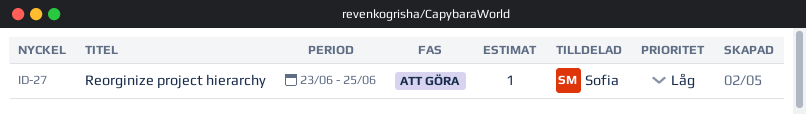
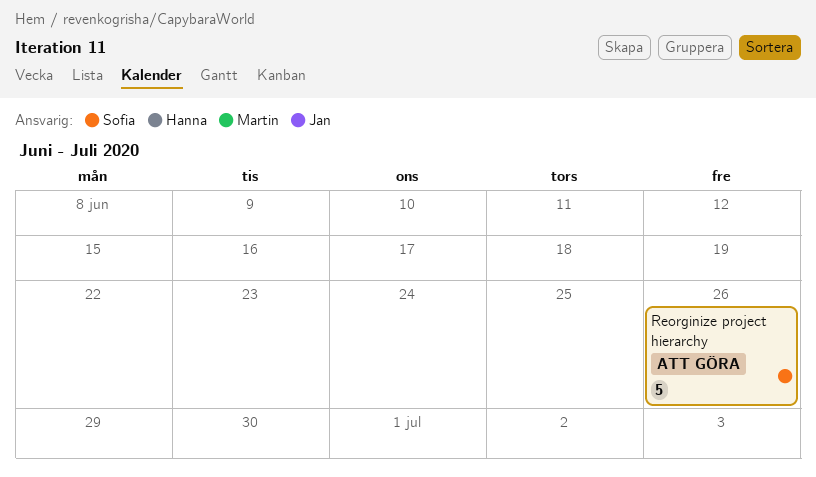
Reorginize project hierarchy, estimate: 1 -> 5
Reorginize project hierarchy, due: Jun 25 -> Jun 26

